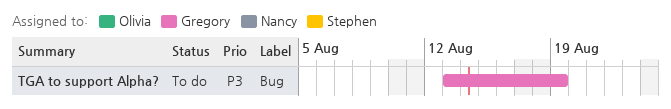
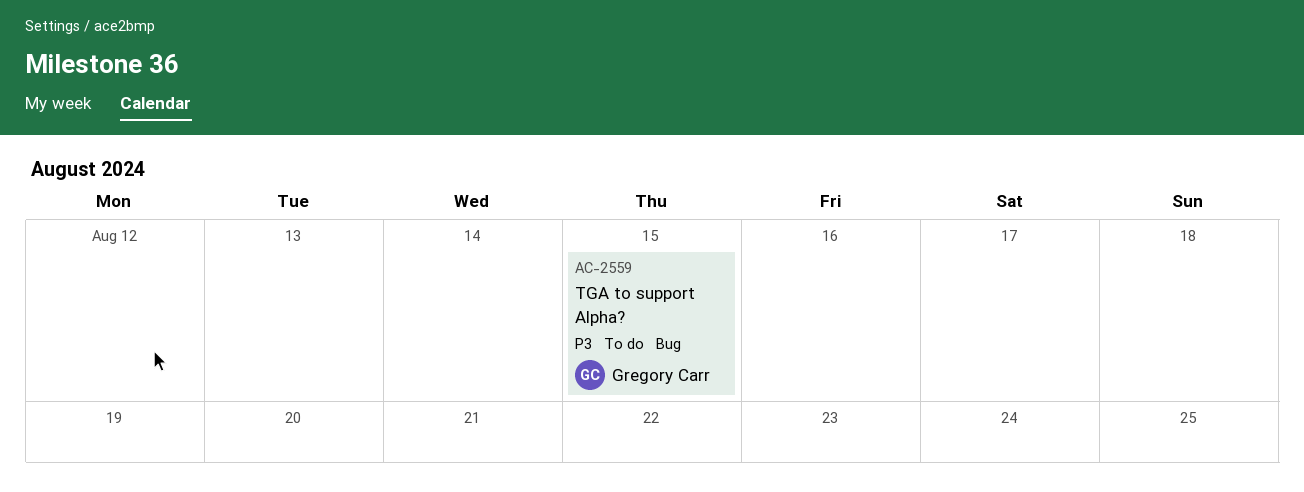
TGA to support Alpha?, due: Aug 19 -> Aug 15

